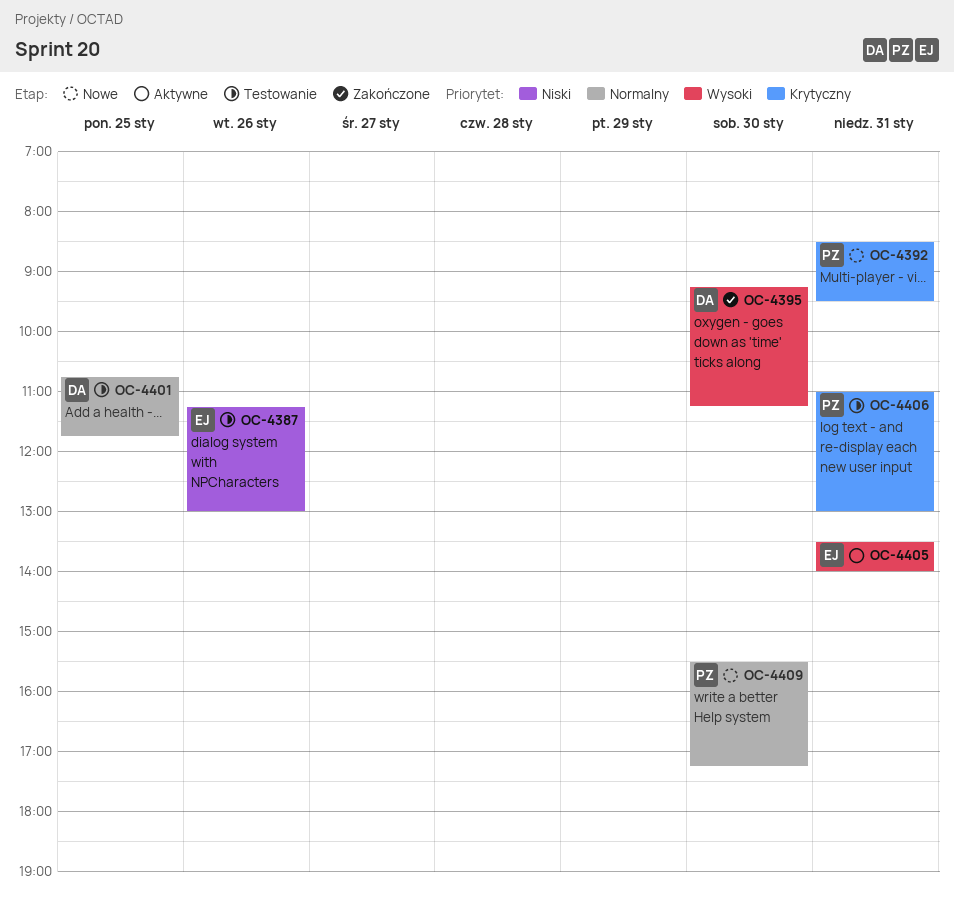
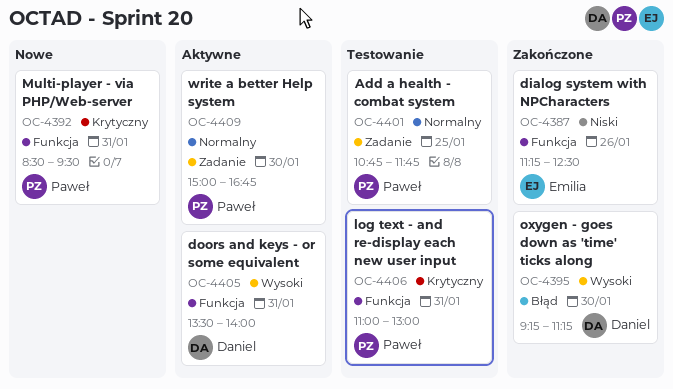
OC-4387, status: Testowanie -> Zakończone
OC-4387, ends: 13:00 -> 12:30
OC-4401, owner: Daniel -> Paweł
OC-4405, owner: Emilia -> Daniel
OC-4409, status: Nowe -> Aktywne
OC-4409, begins: 15:30 -> 15:00
OC-4409, ends: 17:15 -> 16:45

